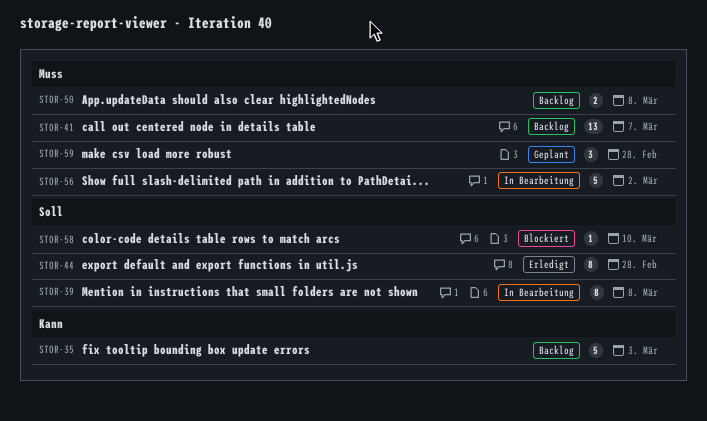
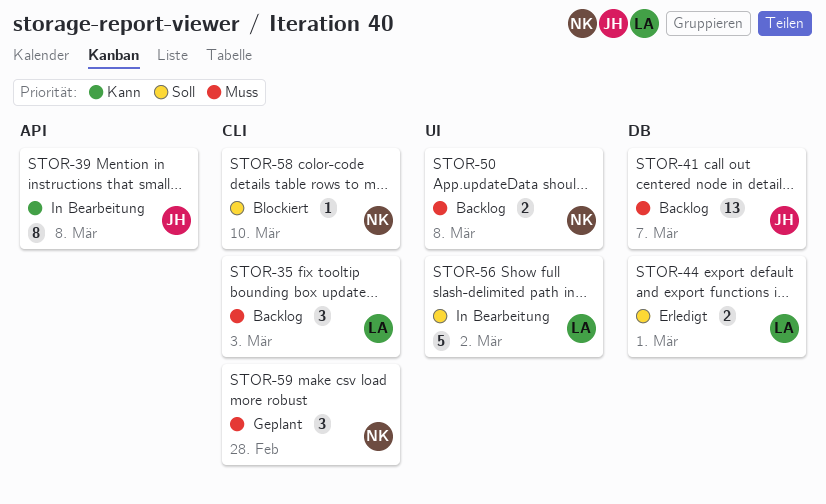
STOR-35, priority: Kann -> Muss
STOR-35, estimate: 5 -> 3
STOR-39, priority: Soll -> Kann
STOR-44, estimate: 8 -> 2
STOR-44, due: Feb 28 -> Mar 1
STOR-56, priority: Muss -> Soll

